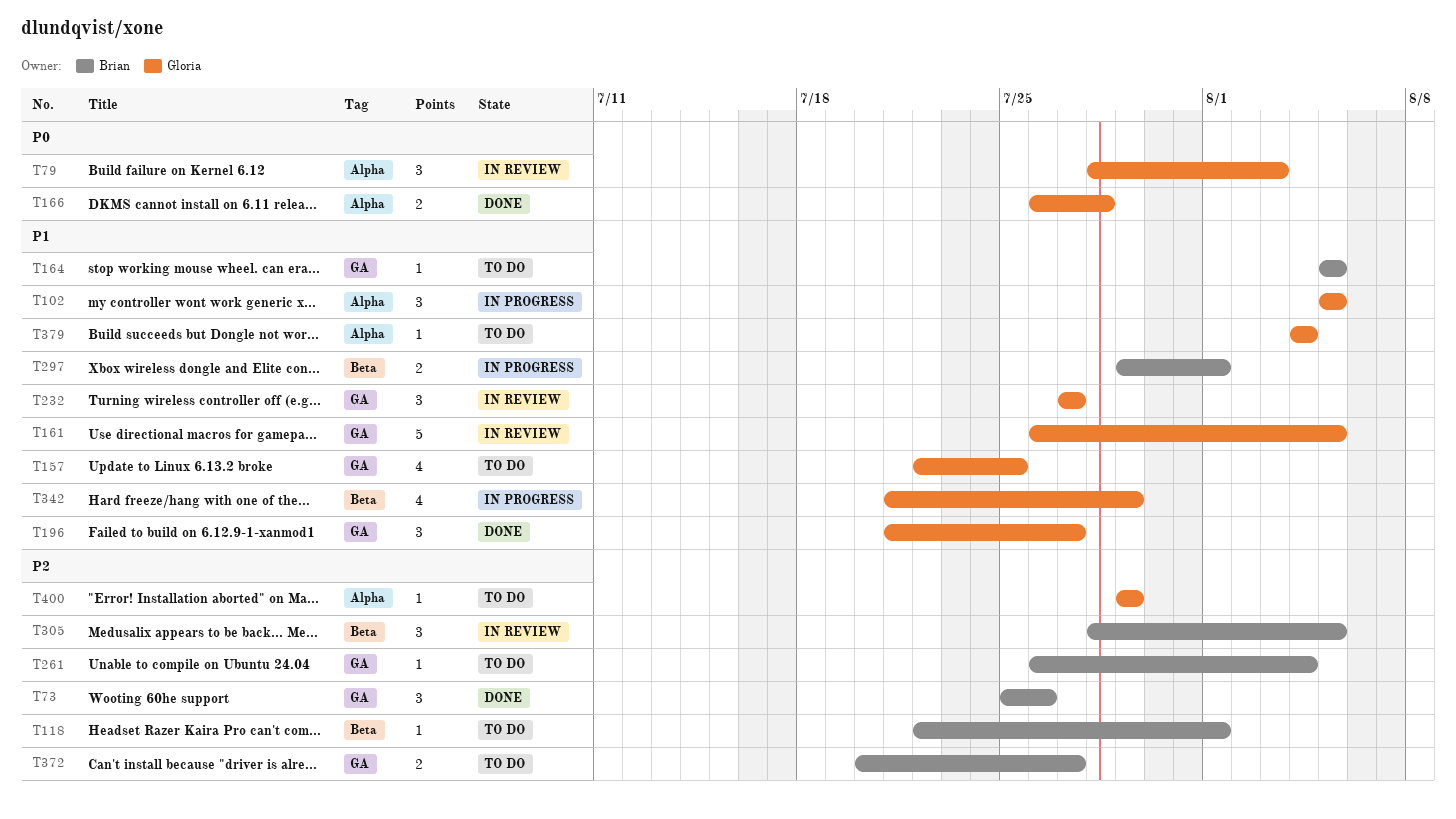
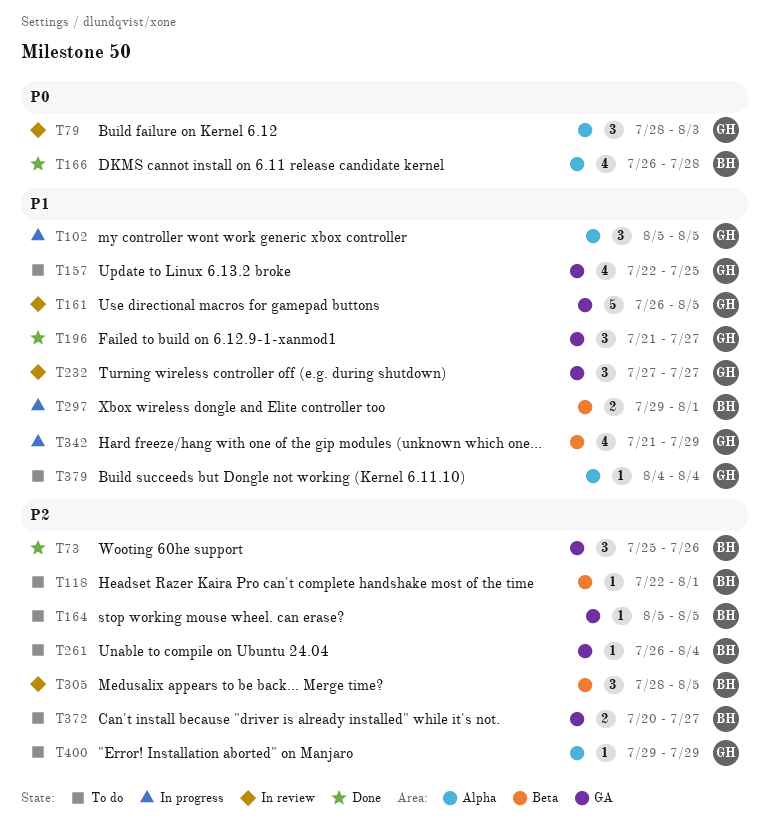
T164, priority: P1 -> P2
T166, owner: Gloria -> Brian
T166, estimate: 2 -> 4

